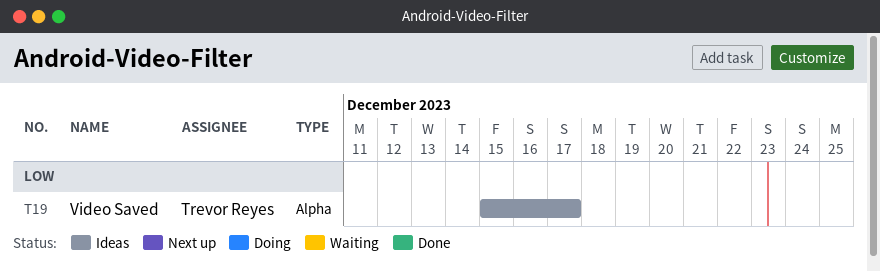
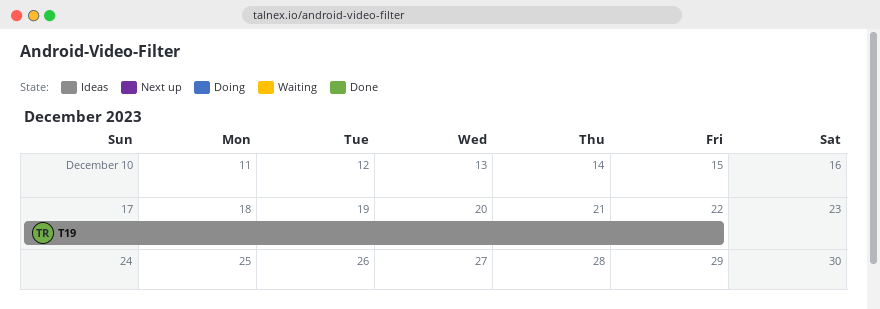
T19, start: Dec 15 -> Dec 17
T19, due: Dec 17 -> Dec 22

